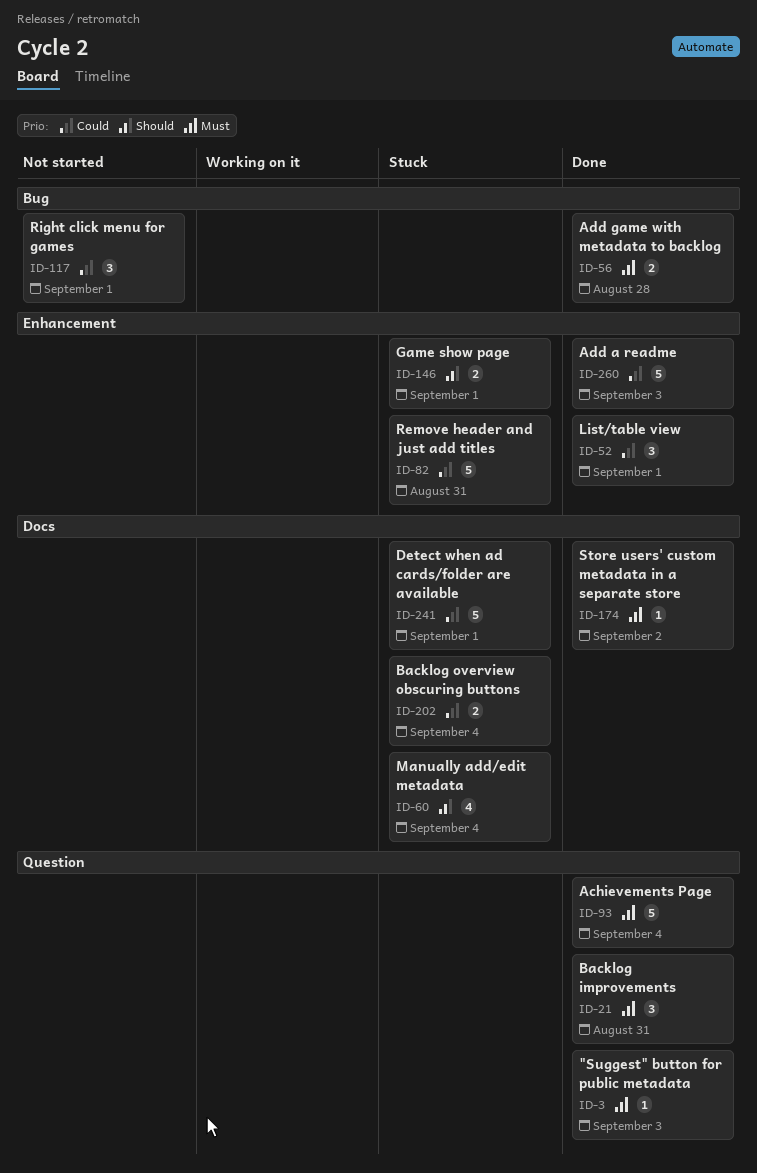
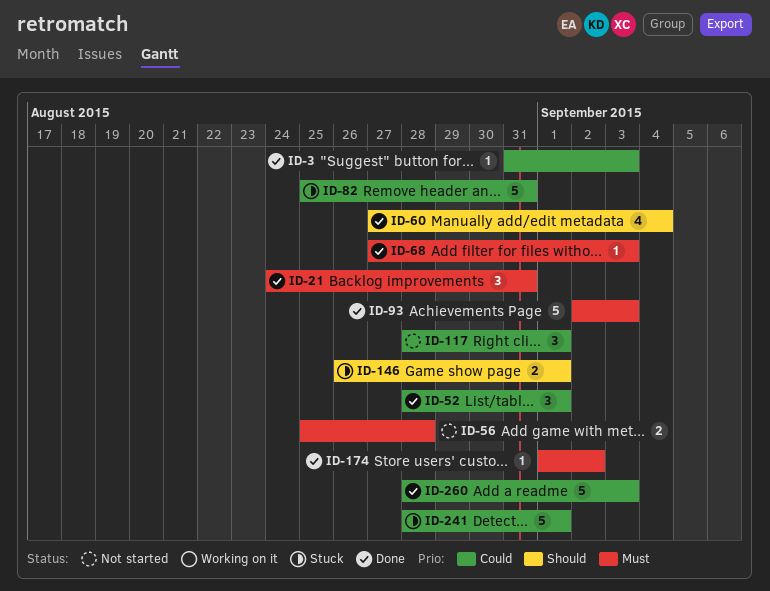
ID-3, priority: Must -> Could
ID-56, status: Done -> Not started
ID-60, status: Stuck -> Done
ID-68: none -> present
ID-93, due: Sep 4 -> Sep 3
ID-202: present -> none

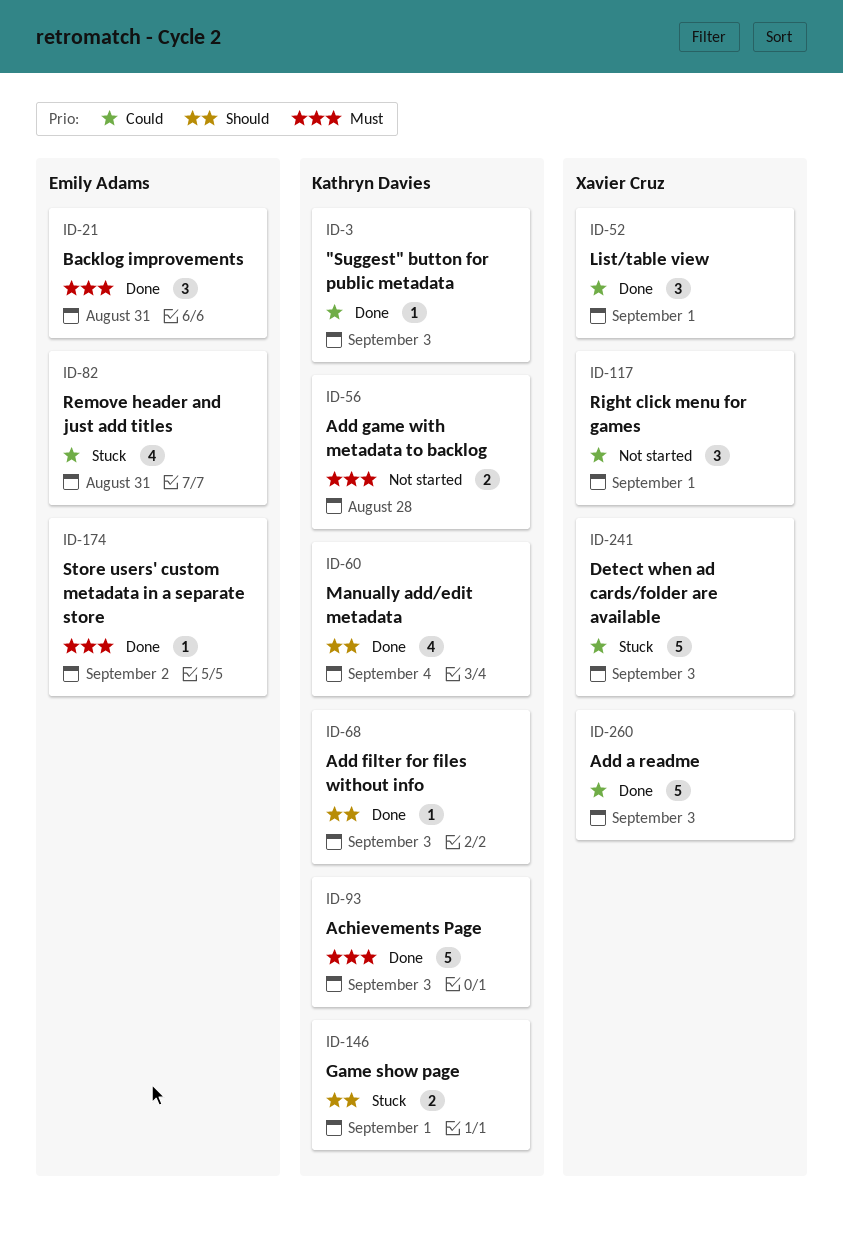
ID-68, priority: Must -> Should
ID-82, estimate: 5 -> 4
ID-241, due: Sep 1 -> Sep 3

